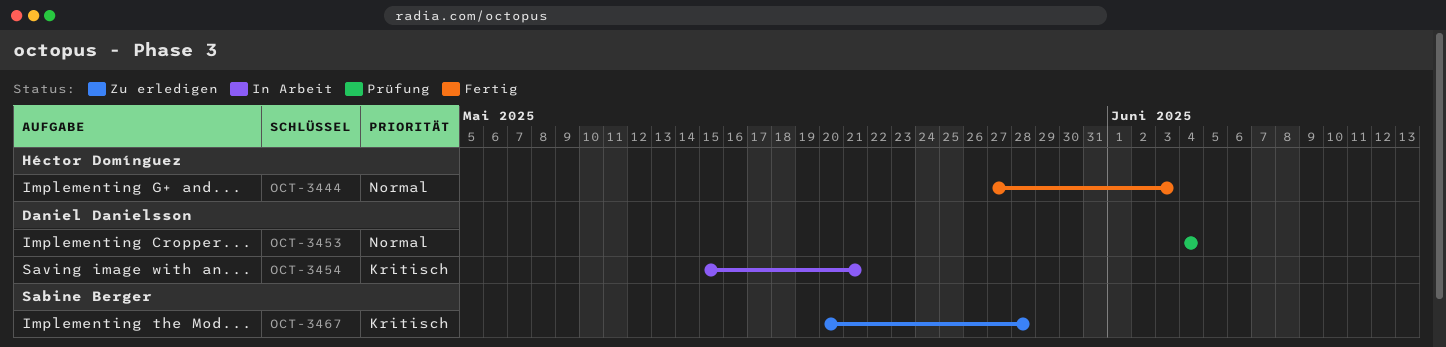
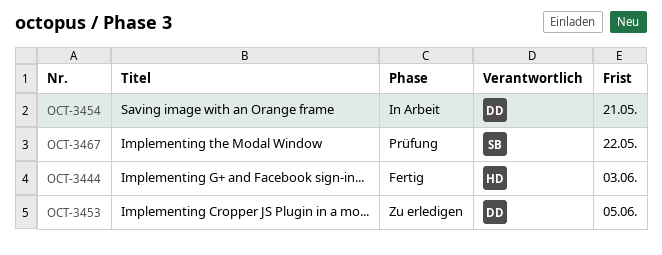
OCT-3453, status: Prüfung -> Zu erledigen
OCT-3453, due: Jun 4 -> Jun 5
OCT-3467, status: Zu erledigen -> Prüfung
OCT-3467, due: May 28 -> May 22

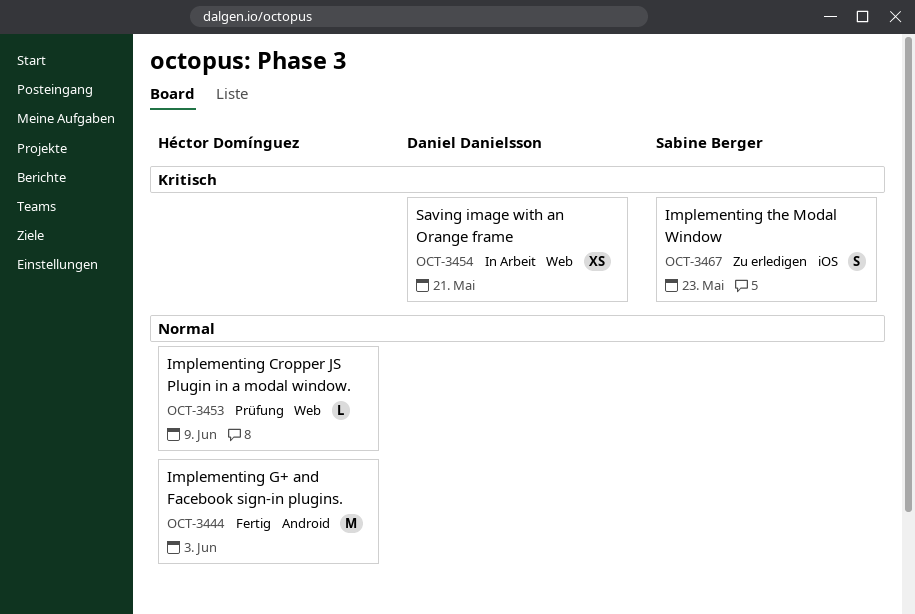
OCT-3453, status: Zu erledigen -> Prüfung
OCT-3453, owner: Daniel Danielsson -> Héctor Domínguez
OCT-3453, due: Jun 5 -> Jun 9
OCT-3467, status: Prüfung -> Zu erledigen
OCT-3467, due: May 22 -> May 23

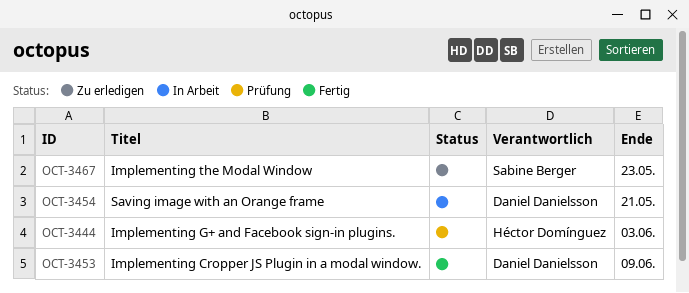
OCT-3444, status: Fertig -> Prüfung
OCT-3453, status: Prüfung -> Fertig
OCT-3453, owner: Héctor Domínguez -> Daniel Danielsson

